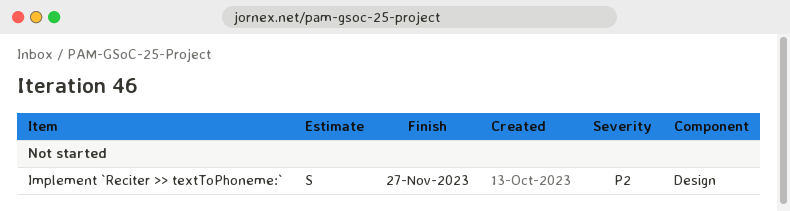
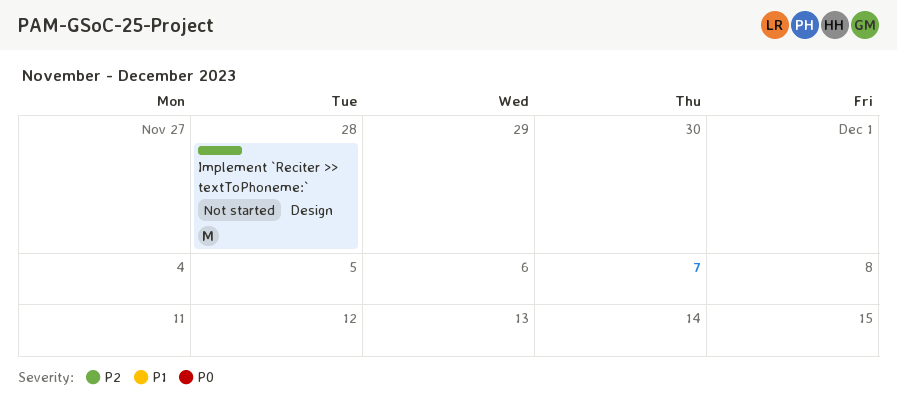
Implement `Reciter >> textToPhoneme:`, estimate: S -> M
Implement `Reciter >> textToPhoneme:`, due: Nov 27 -> Nov 28

